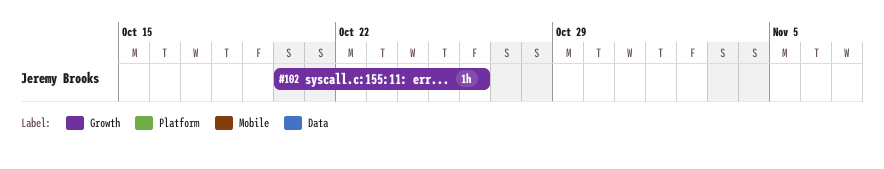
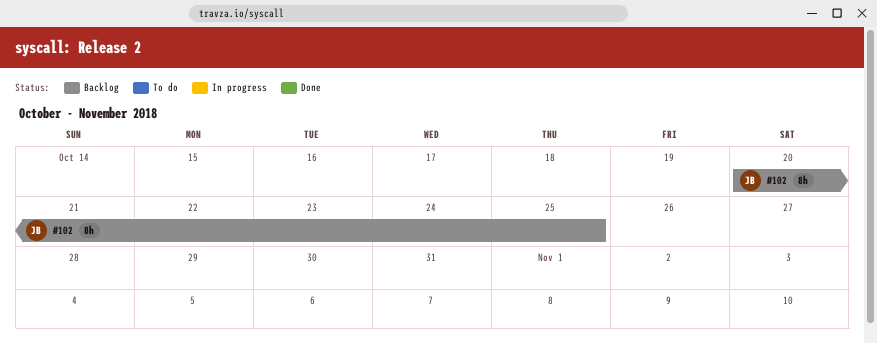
#102, estimate: 1h -> 8h
#102, due: Oct 26 -> Oct 25

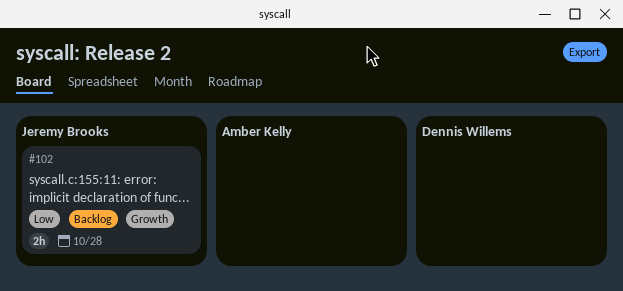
#102, estimate: 8h -> 2h
#102, due: Oct 25 -> Oct 28

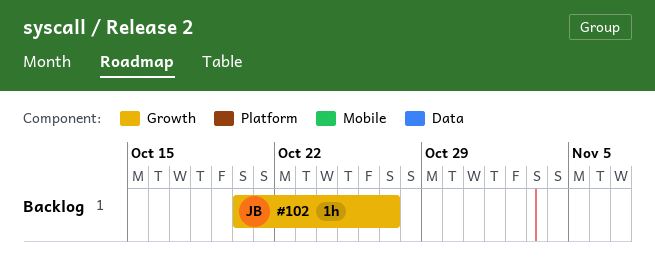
#102, estimate: 2h -> 1h
#102, due: Oct 28 -> Oct 27

